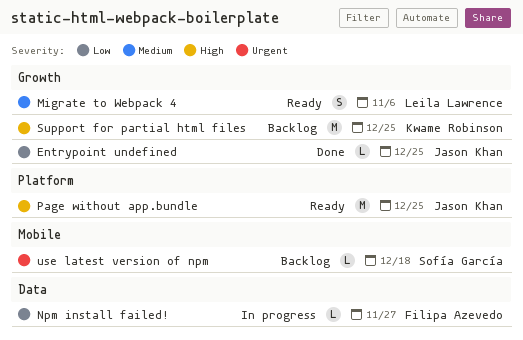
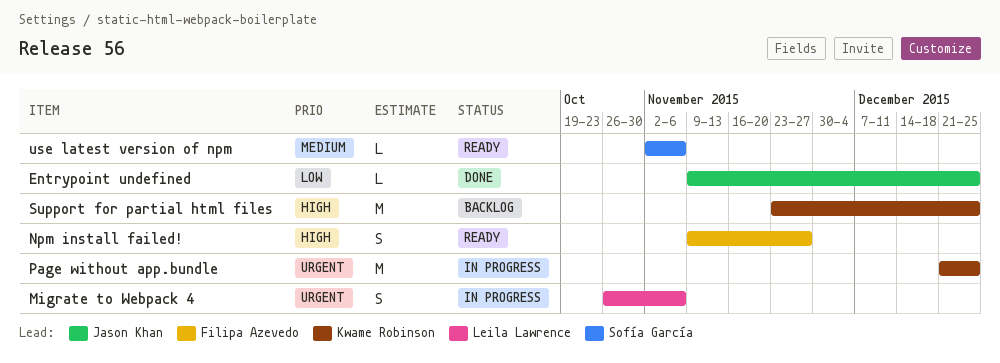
Migrate to Webpack 4, status: Ready -> In progress
Migrate to Webpack 4, priority: Medium -> Urgent
Npm install failed!, status: In progress -> Ready
Npm install failed!, priority: Low -> High
Npm install failed!, estimate: L -> S
Page without app.bundle, status: Ready -> In progress
Page without app.bundle, owner: Jason Khan -> Kwame Robinson
Page without app.bundle, priority: High -> Urgent
use latest version of npm, status: Backlog -> Ready
use latest version of npm, priority: Urgent -> Medium
use latest version of npm, due: Dec 18 -> Nov 6

